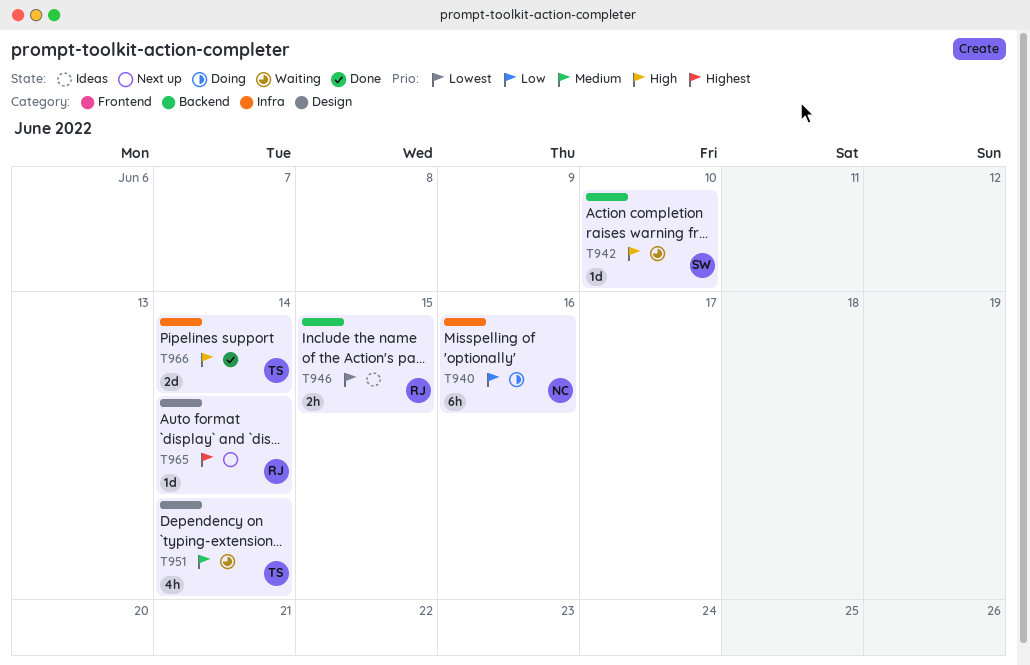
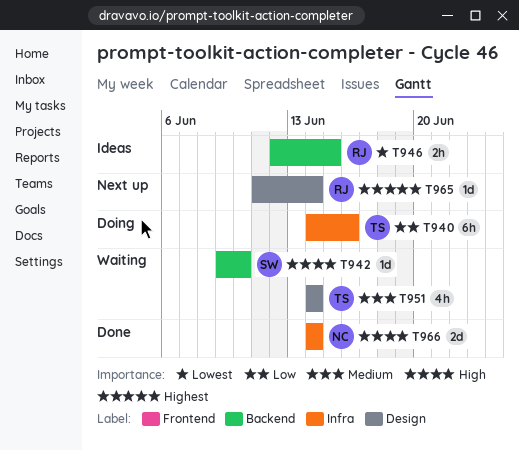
T940, owner: NC -> TS
T966, owner: TS -> NC

